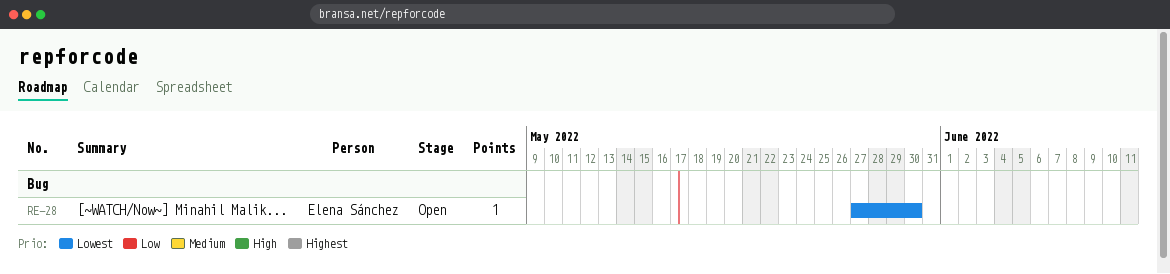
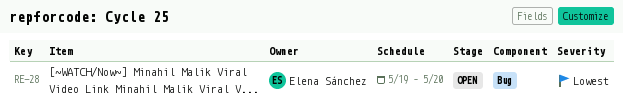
RE-28, start: May 27 -> May 19
RE-28, due: May 30 -> May 20

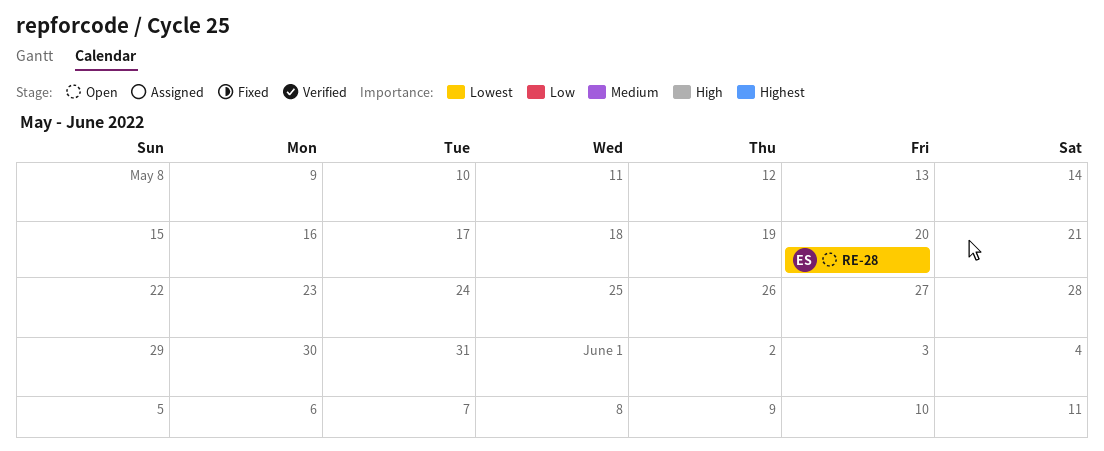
RE-28, start: May 19 -> May 20

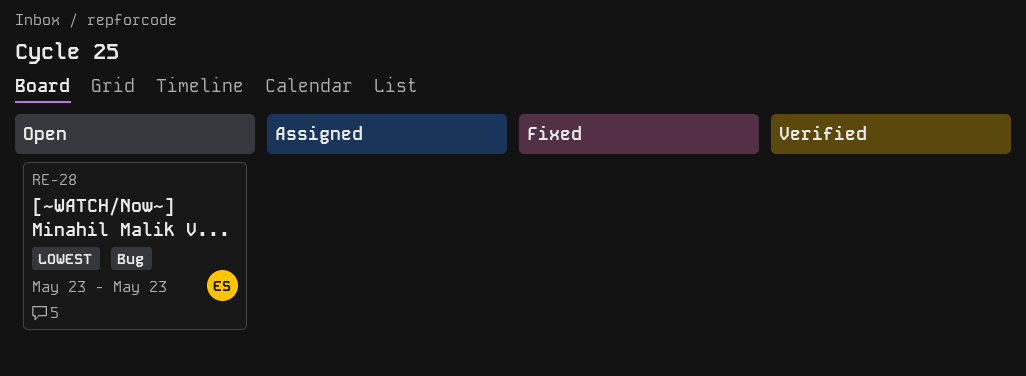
RE-28, start: May 20 -> May 23
RE-28, due: May 20 -> May 23

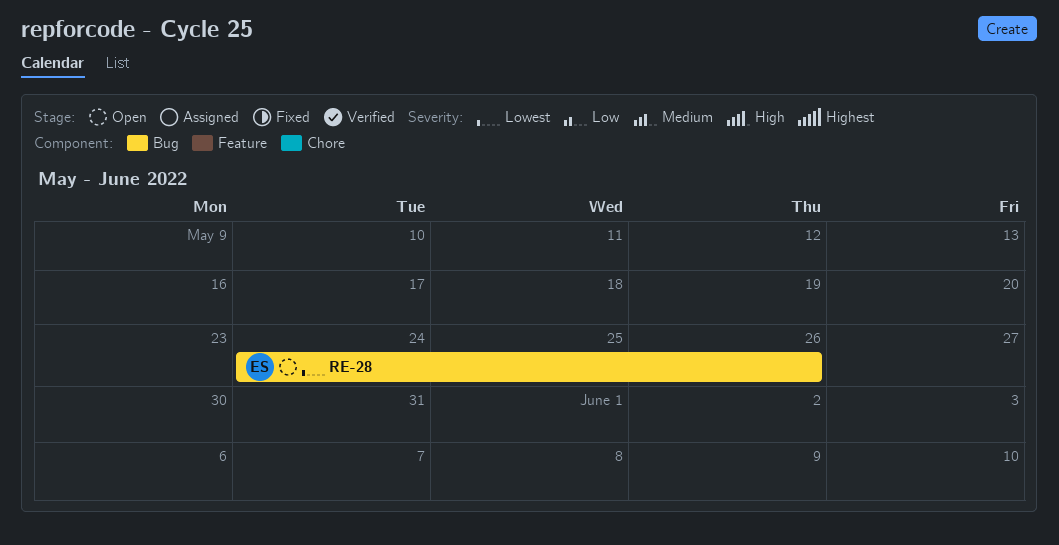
RE-28, start: May 23 -> May 24
RE-28, due: May 23 -> May 26

